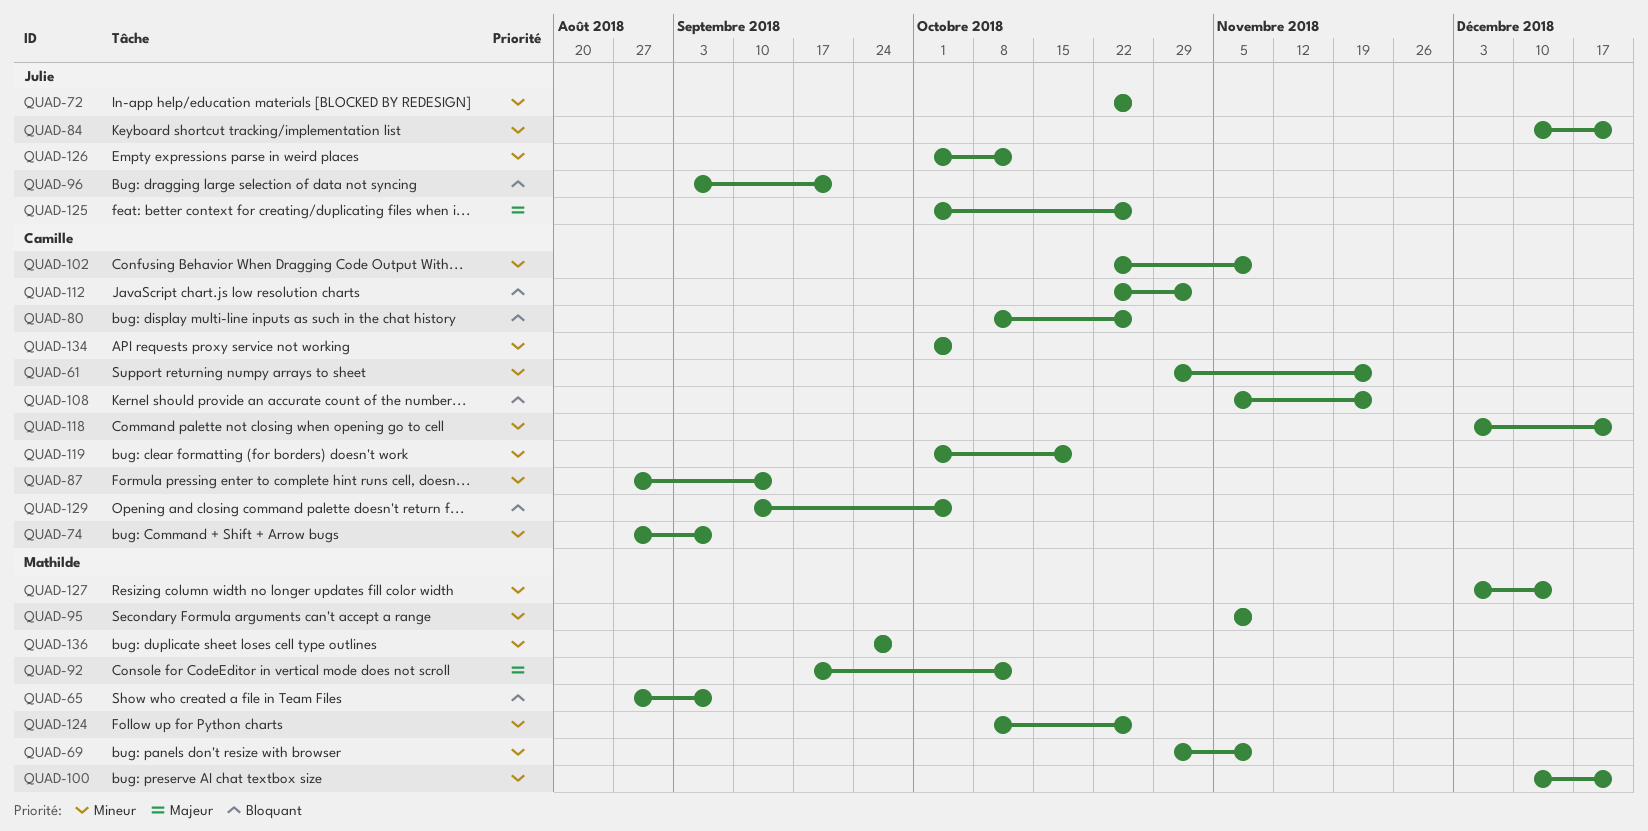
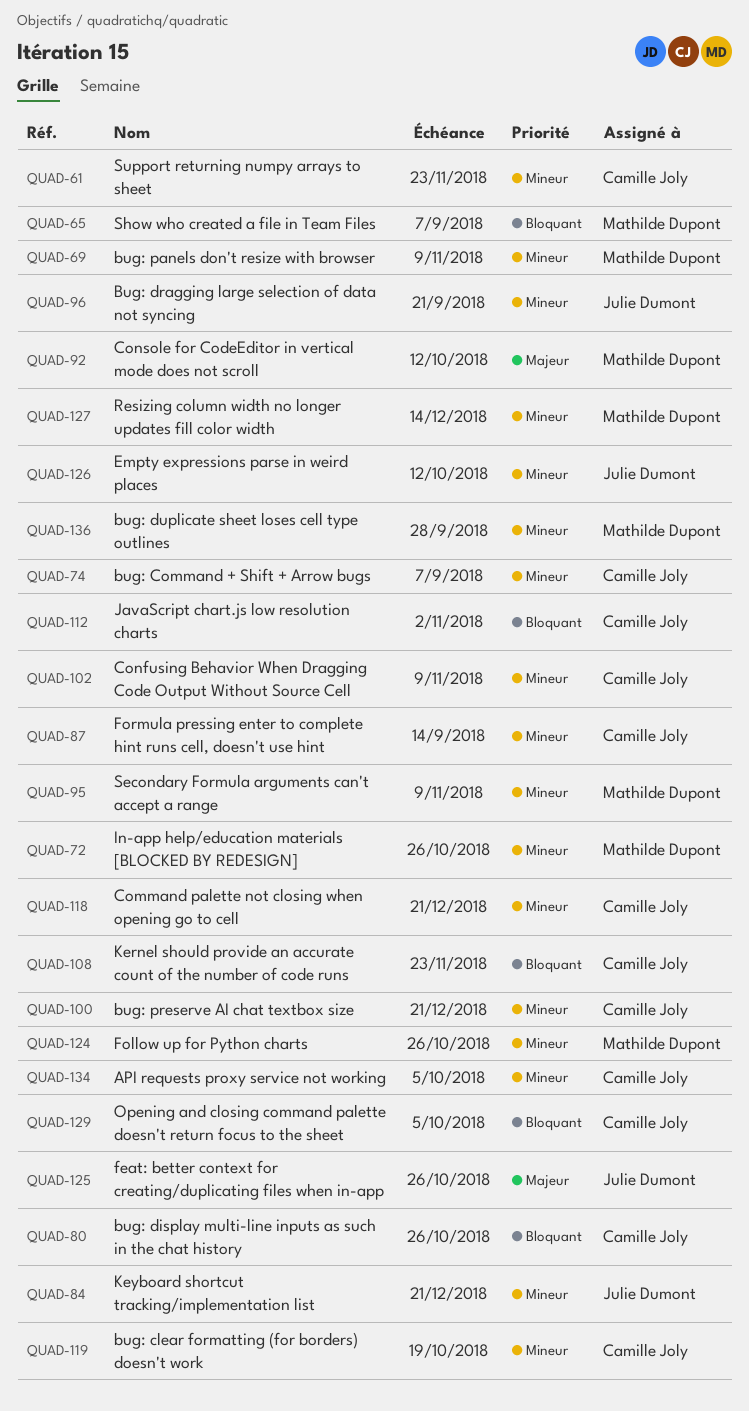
QUAD-72, owner: Julie Dumont -> Mathilde Dupont
QUAD-96, priority: Bloquant -> Mineur
QUAD-100, owner: Mathilde Dupont -> Camille Joly

